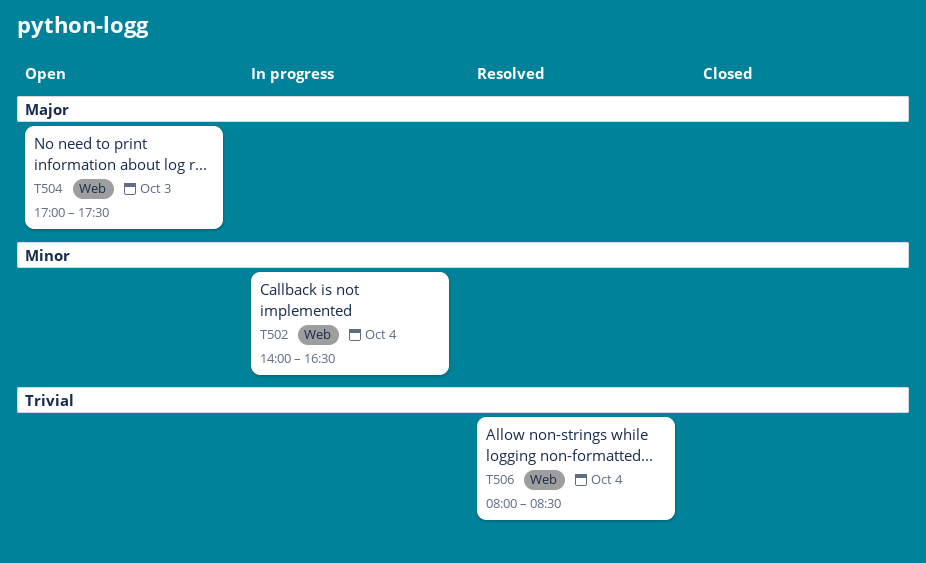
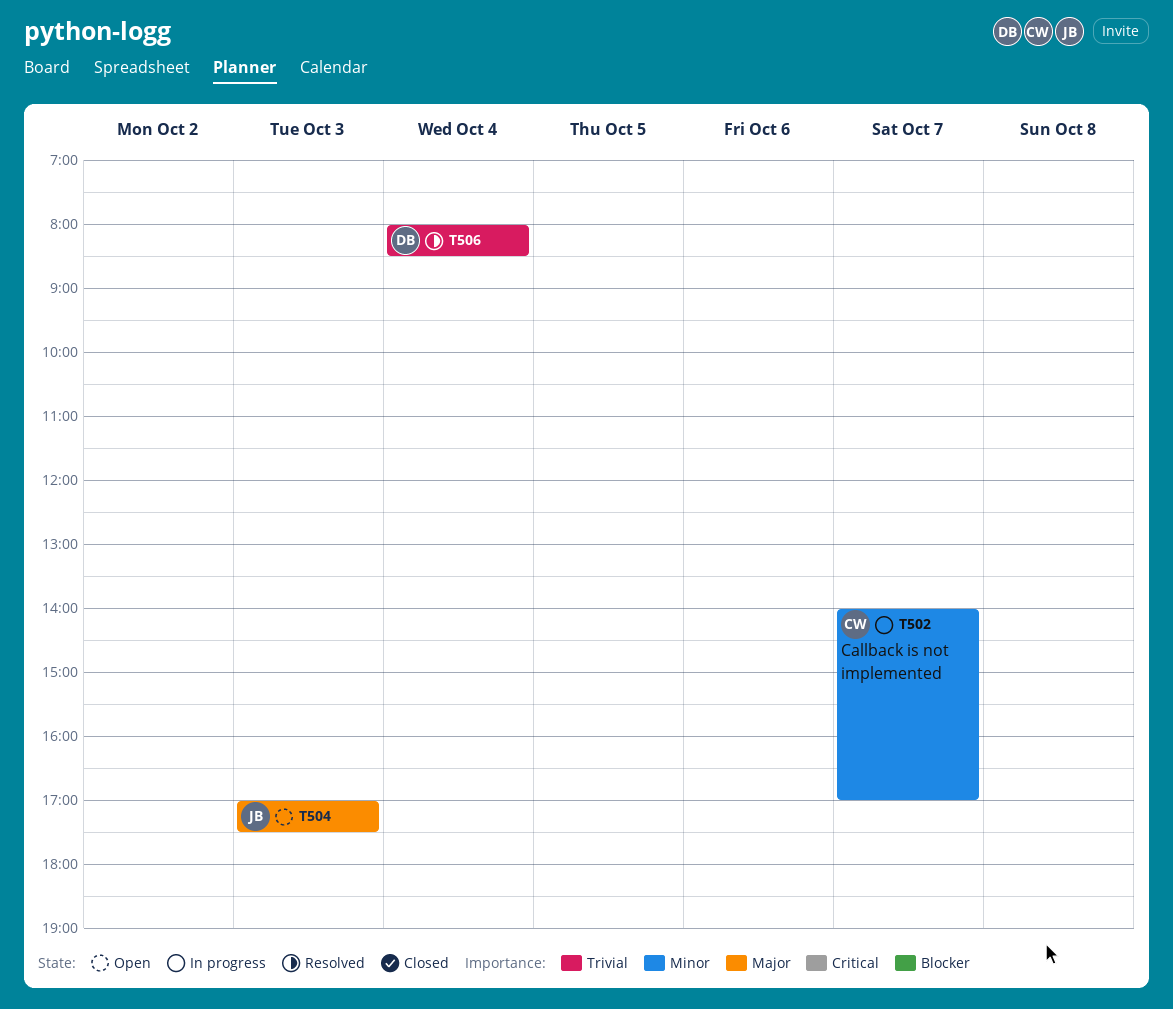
T502, day: Oct 4 -> Oct 7
T502, ends: 16:30 -> 17:00

